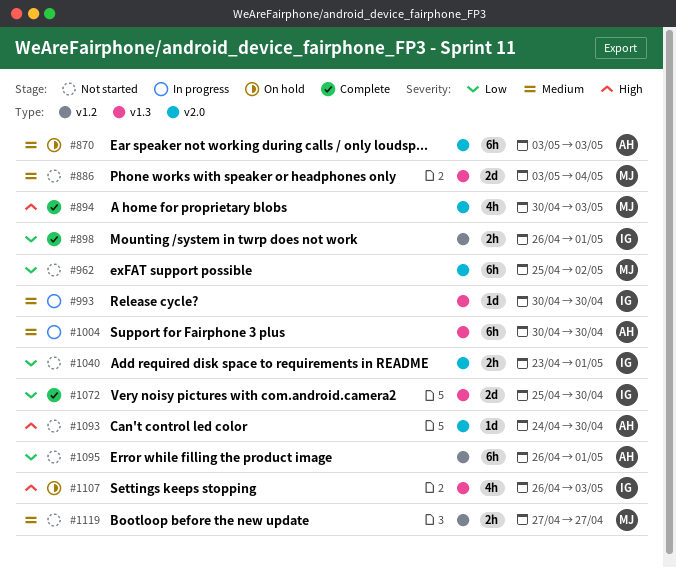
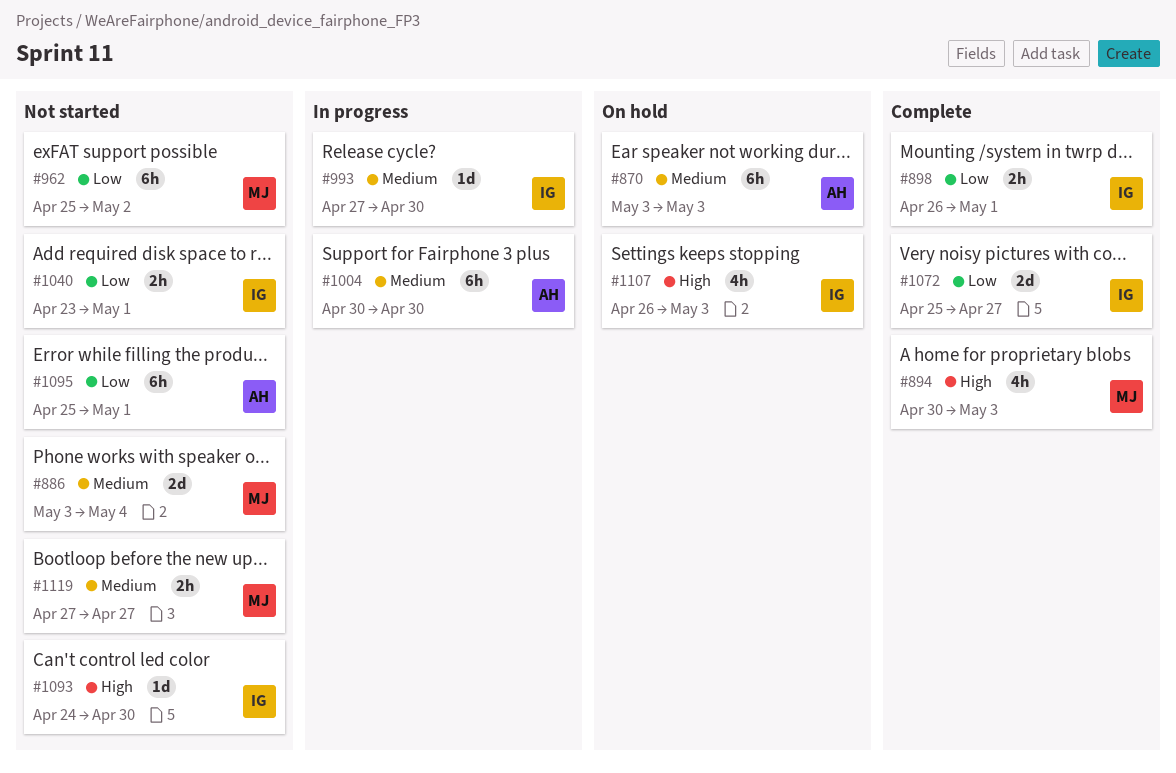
#993, start: Apr 30 -> Apr 27
#1072, due: Apr 30 -> Apr 27
#1093, owner: AH -> IG
#1095, start: Apr 26 -> Apr 25

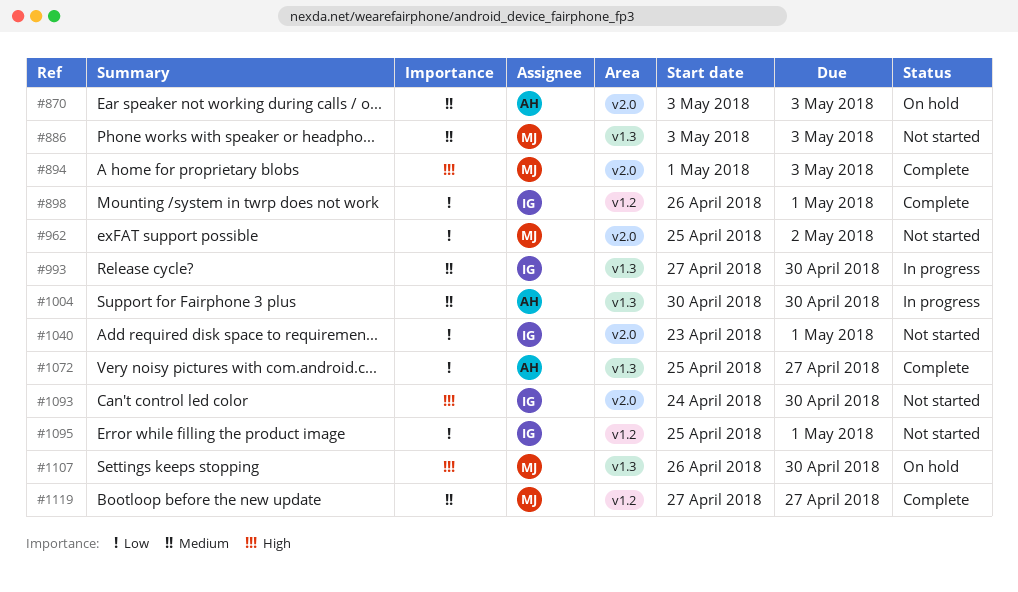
#886, due: May 4 -> May 3
#894, start: Apr 30 -> May 1
#1072, owner: IG -> AH
#1095, owner: AH -> IG
#1107, owner: IG -> MJ
#1107, due: May 3 -> Apr 30
#1119, status: Not started -> Complete

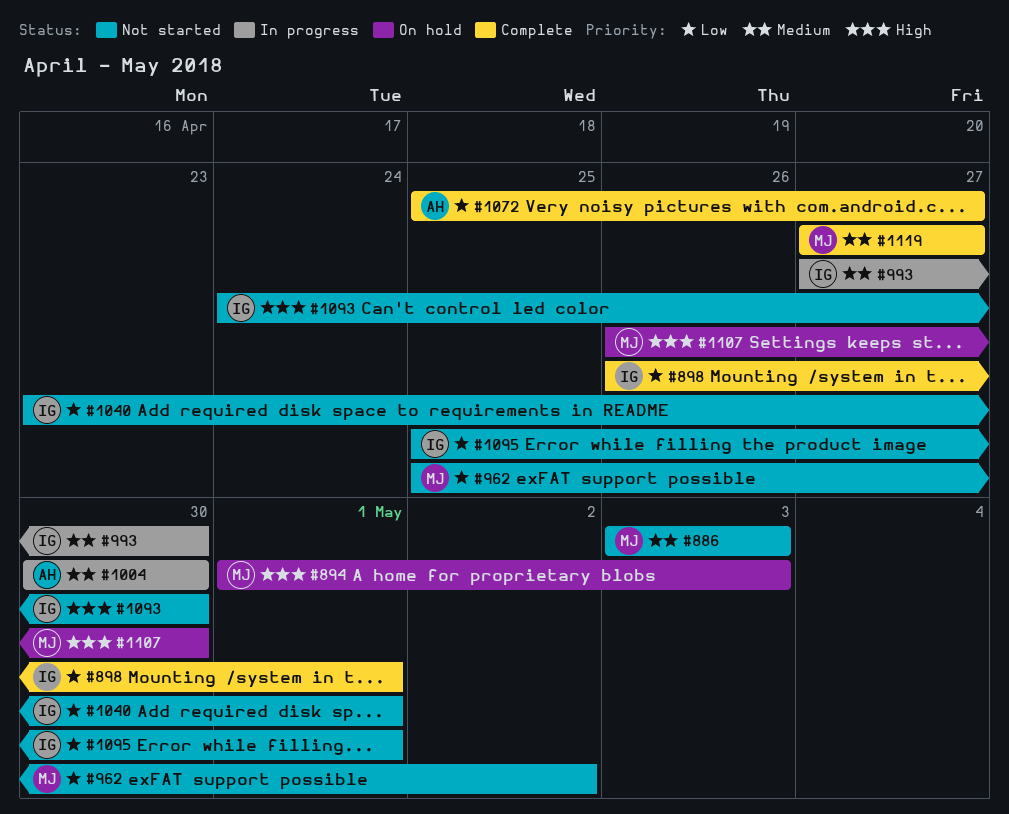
#870: present -> none
#894, status: Complete -> On hold

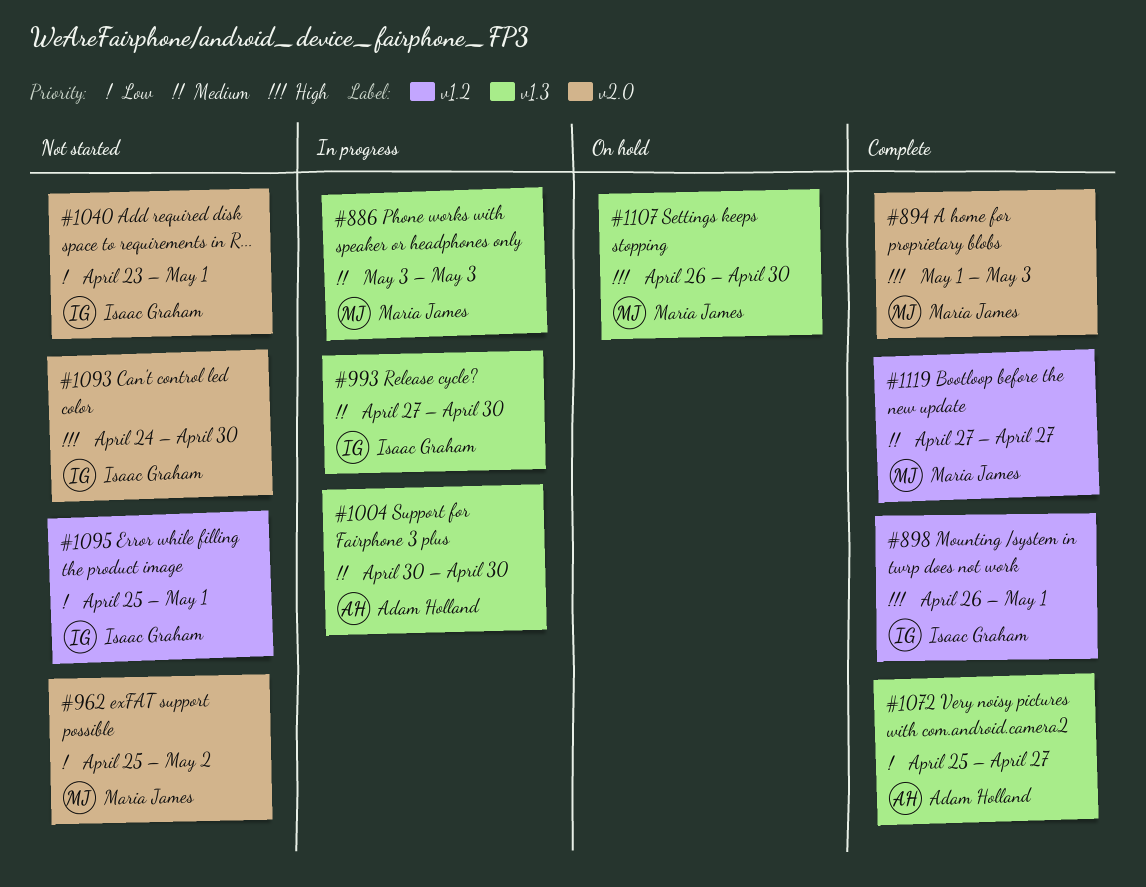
#886, status: Not started -> In progress
#894, status: On hold -> Complete
#898, priority: Low -> High

